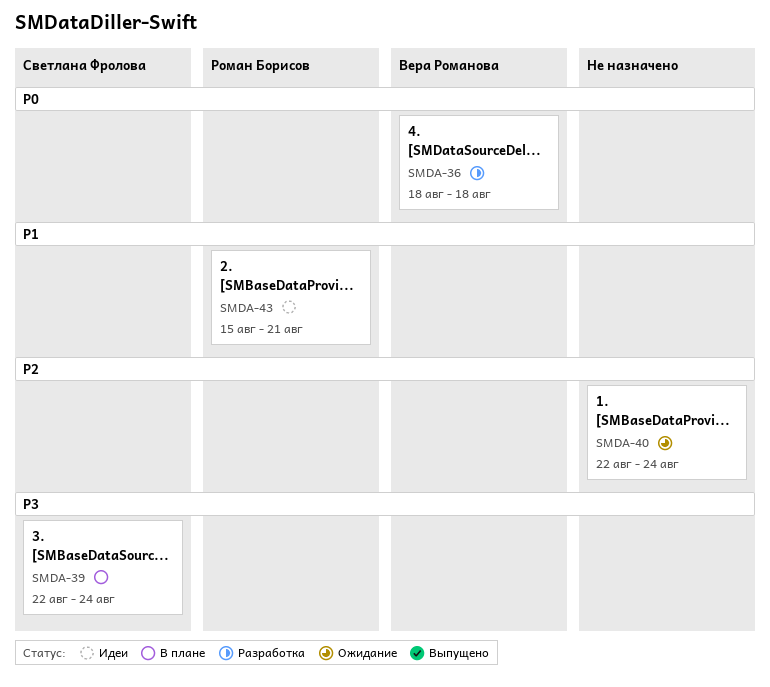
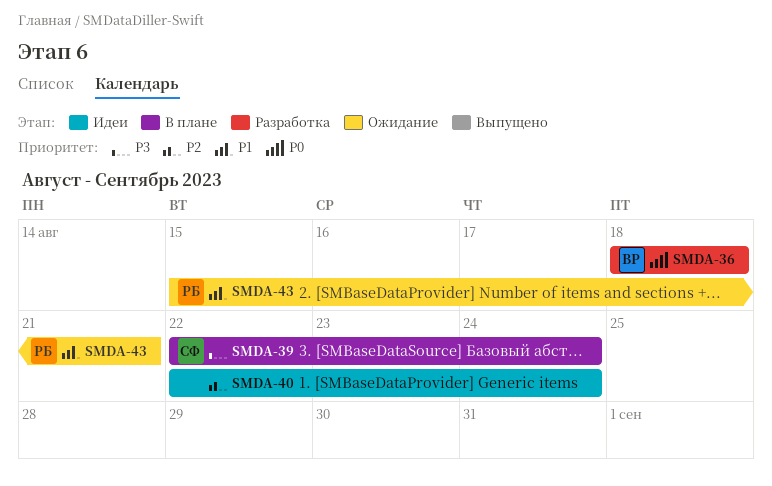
SMDA-40, status: Ожидание -> Идеи
SMDA-43, status: Идеи -> Ожидание

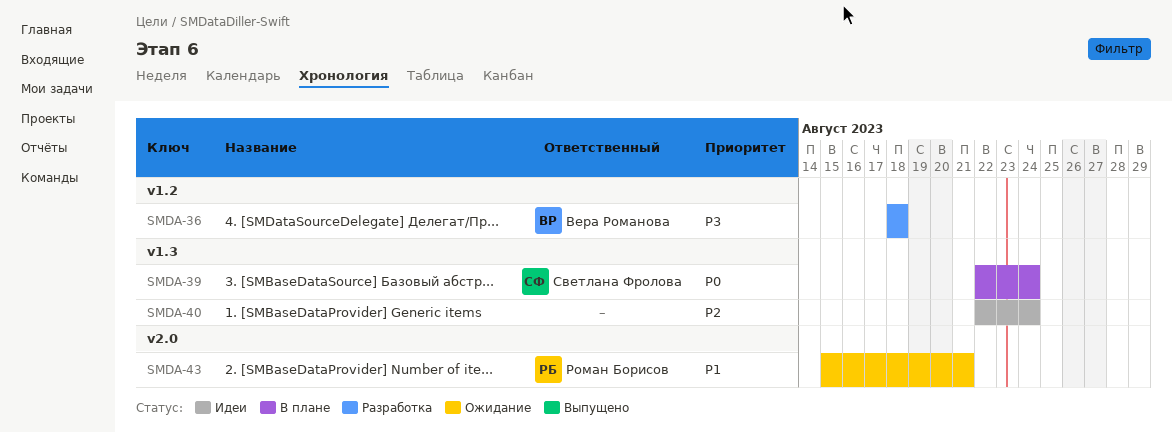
SMDA-36, priority: P0 -> P3
SMDA-39, priority: P3 -> P0

